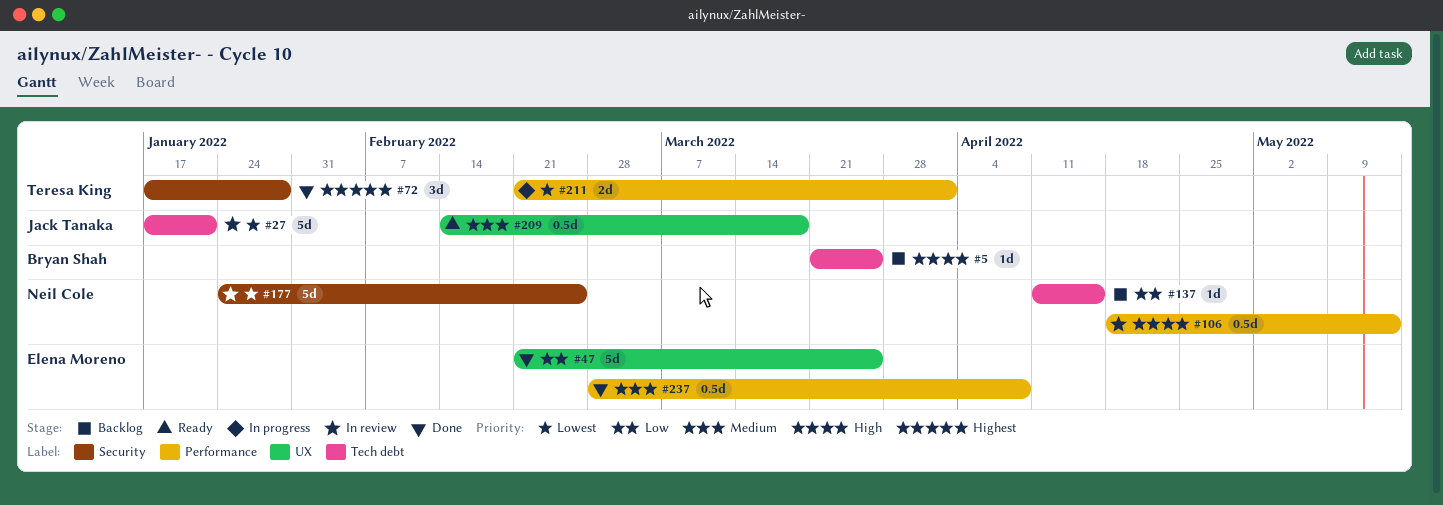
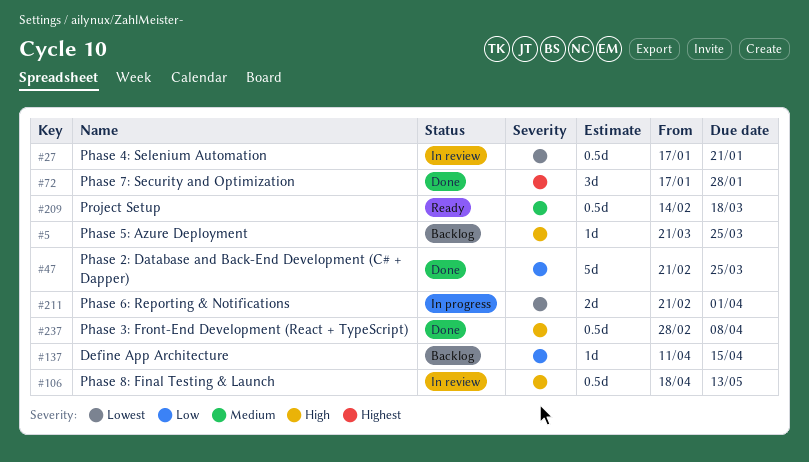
#27, estimate: 5d -> 0.5d
#177: present -> none
#237, priority: Medium -> High

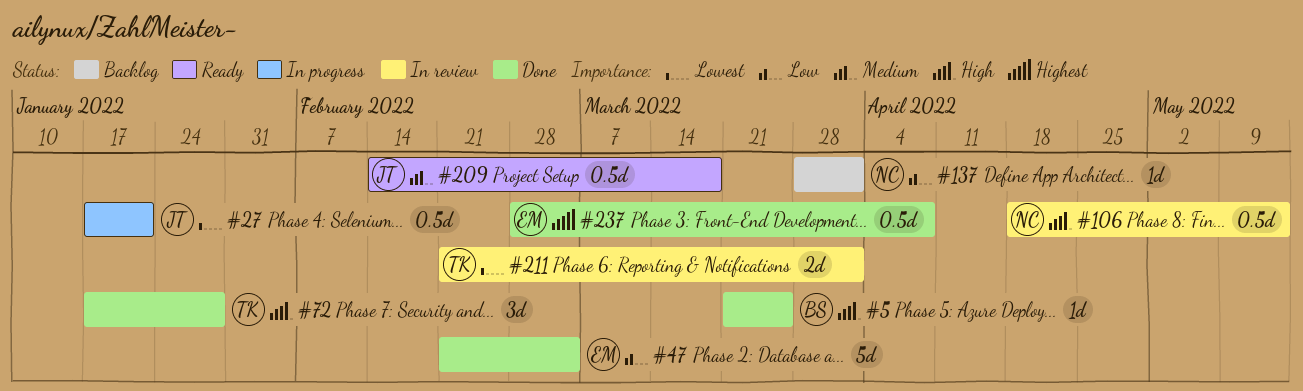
#5, status: Backlog -> Done
#27, status: In review -> In progress
#47, due: Mar 25 -> Mar 4
#72, priority: Highest -> High
#137, start: Apr 11 -> Mar 28
#137, due: Apr 15 -> Apr 1
#211, status: In progress -> In review
#237, priority: High -> Highest

